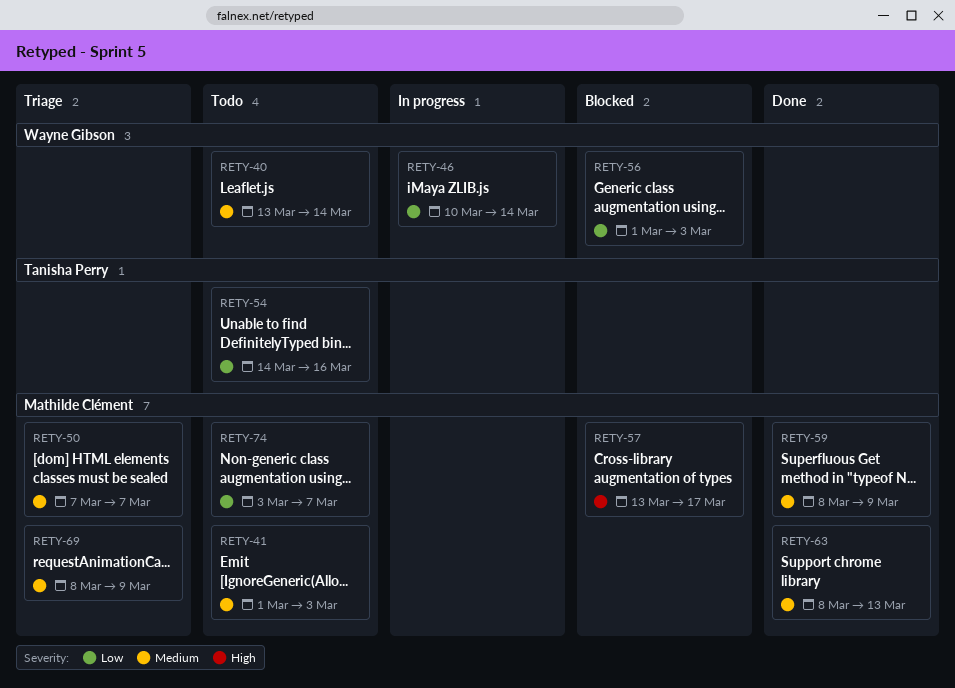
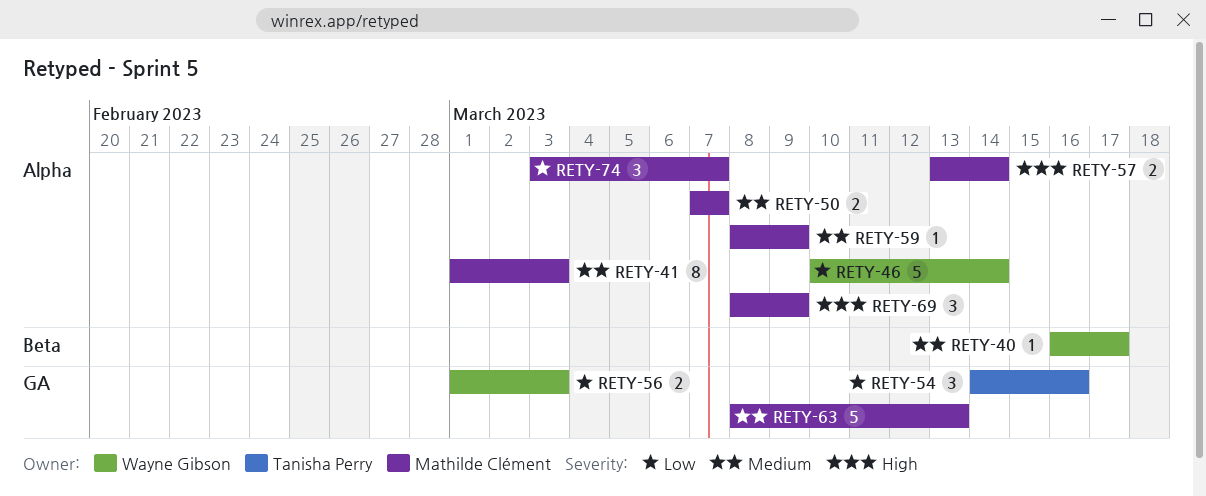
RETY-40, start: Mar 13 -> Mar 16
RETY-40, due: Mar 14 -> Mar 17
RETY-57, due: Mar 17 -> Mar 14
RETY-69, priority: Medium -> High

